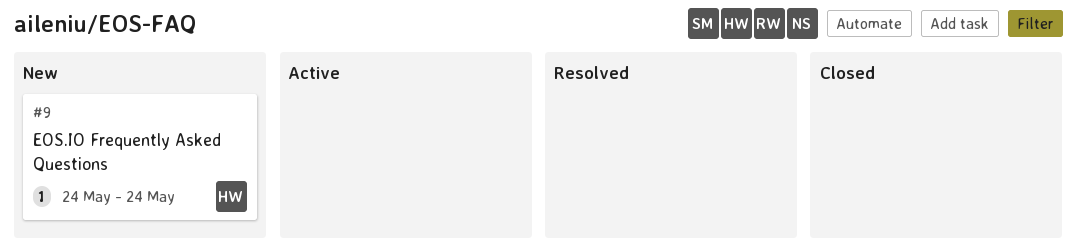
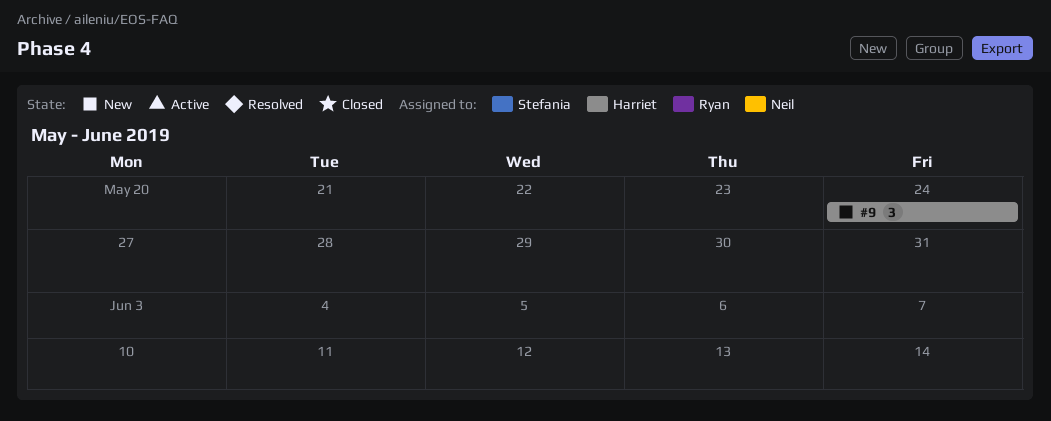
#9, estimate: 1 -> 3

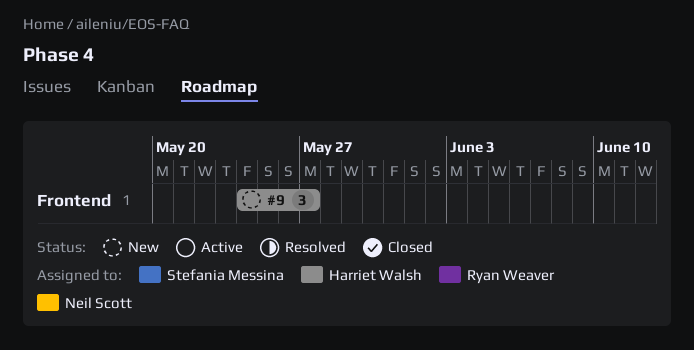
#9, due: May 24 -> May 27

